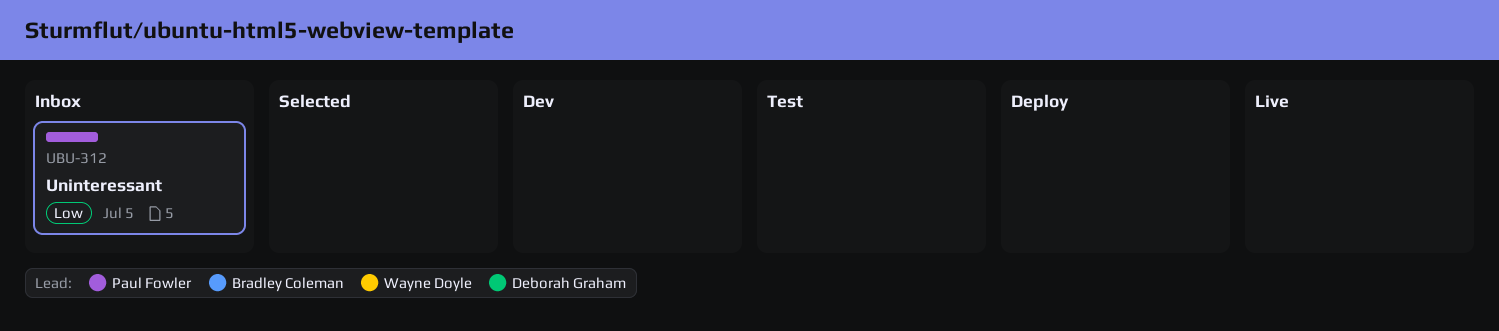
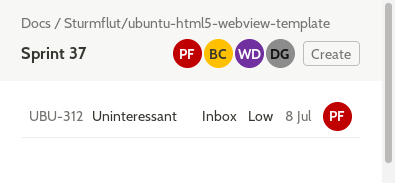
UBU-312, due: Jul 5 -> Jul 8

